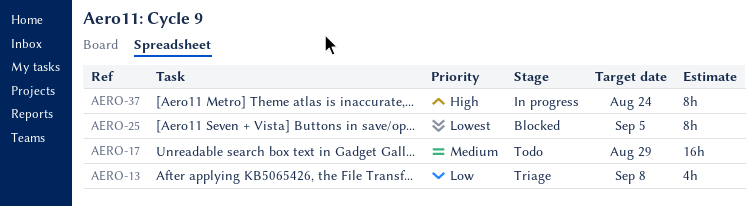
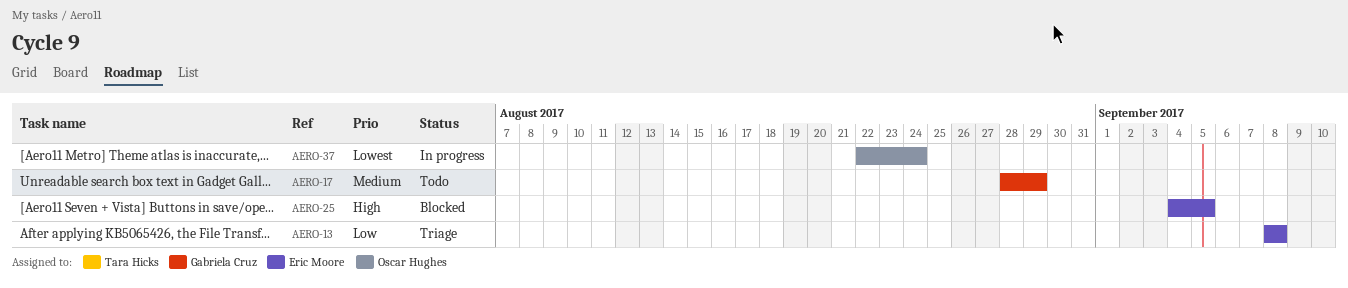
AERO-25, priority: Lowest -> High
AERO-37, priority: High -> Lowest

